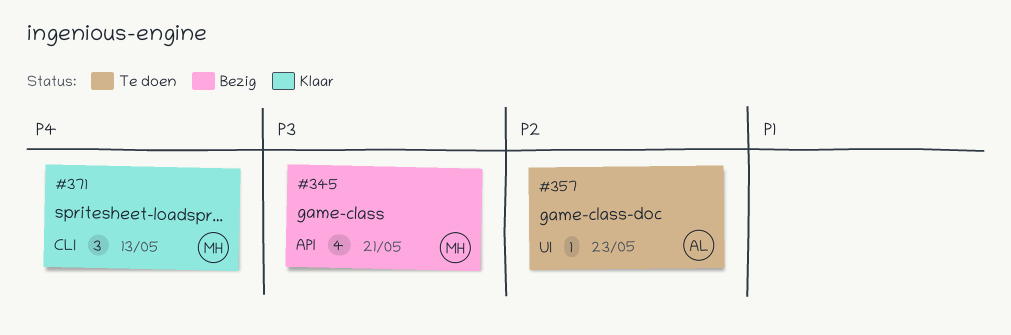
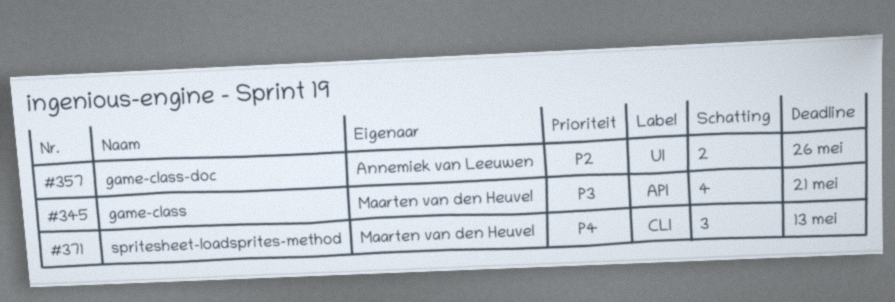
#357, estimate: 1 -> 2
#357, due: May 23 -> May 26

